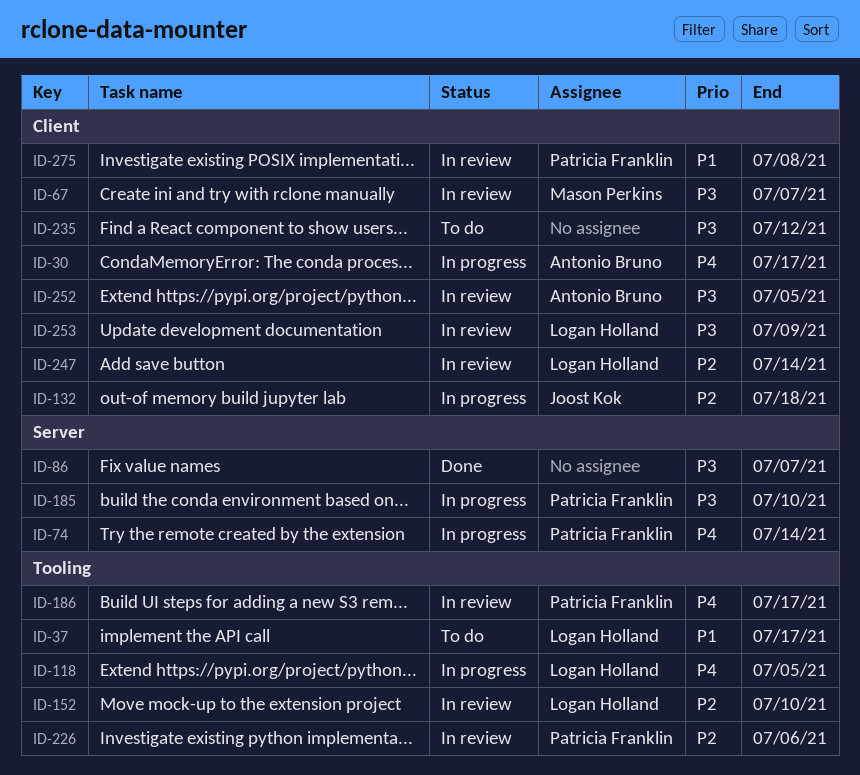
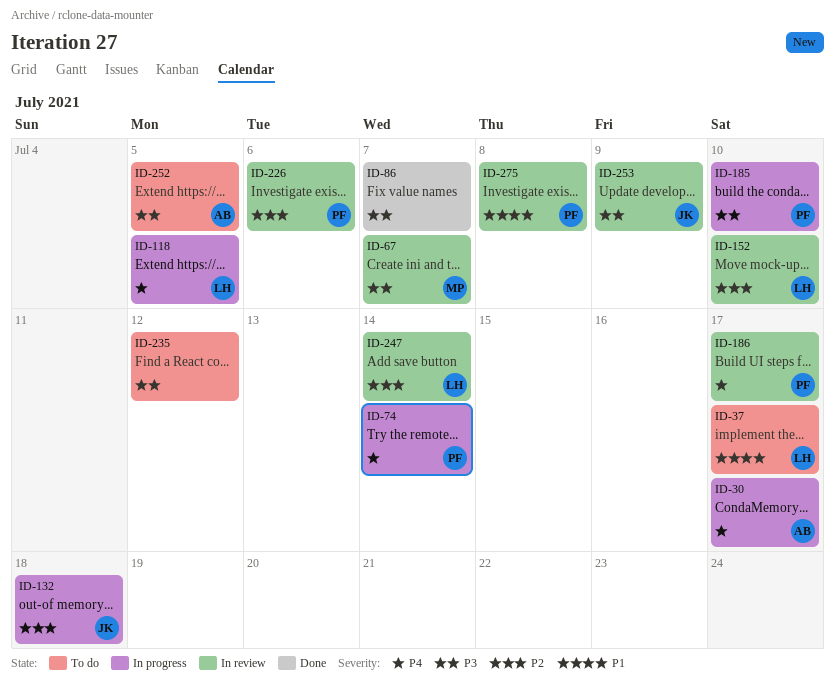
ID-252, status: In review -> To do
ID-253, owner: Logan Holland -> Joost Kok

